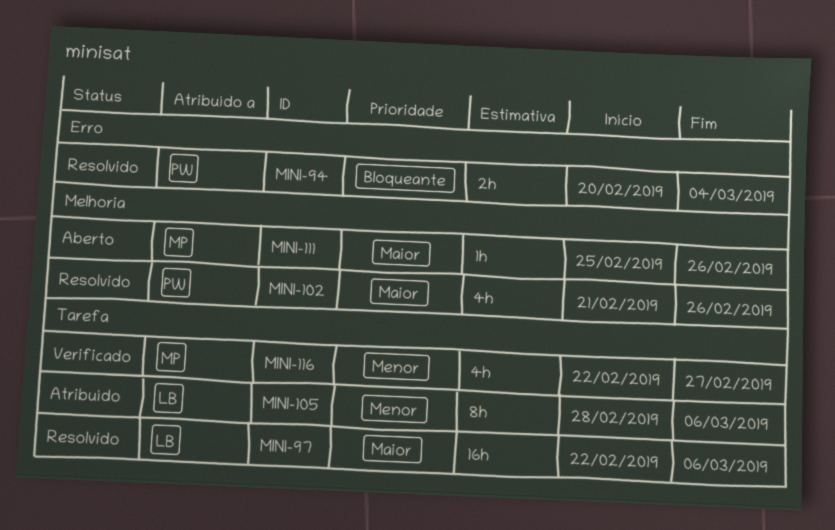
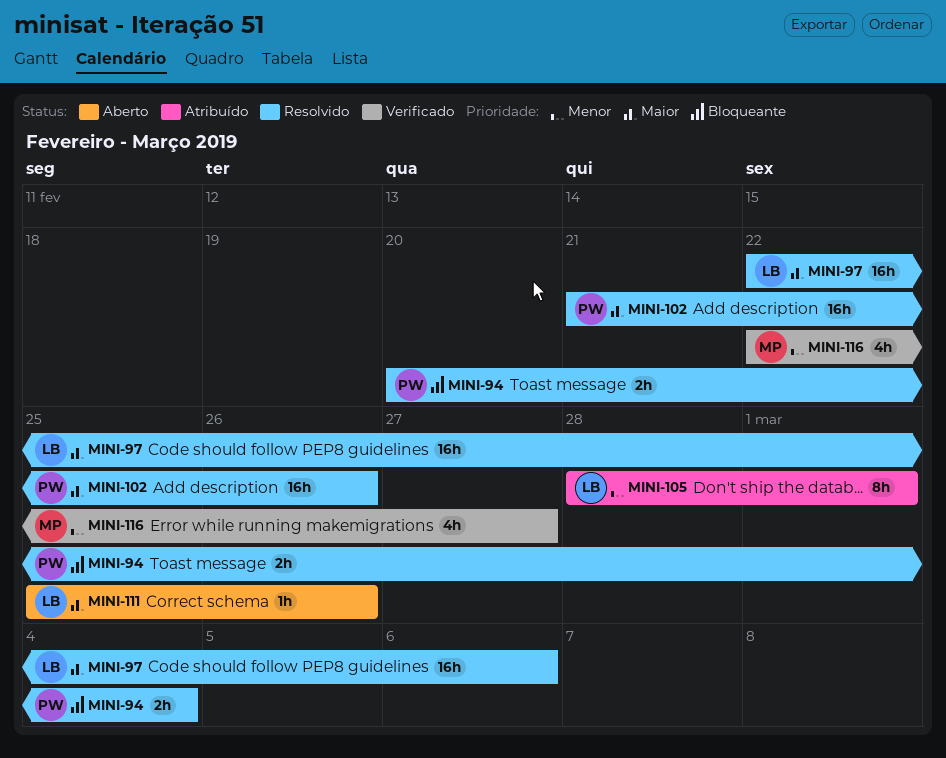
MINI-102, estimate: 4h -> 16h
MINI-105, due: Mar 6 -> Mar 1
MINI-111, owner: MP -> LB

